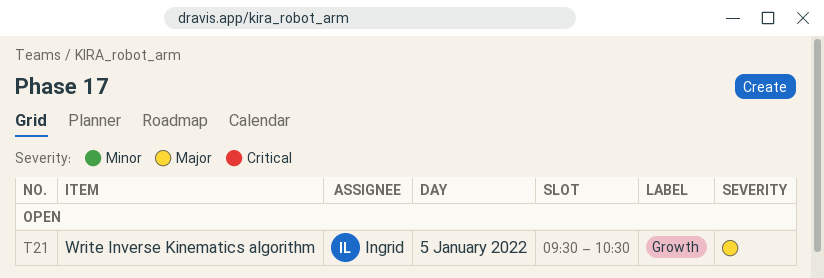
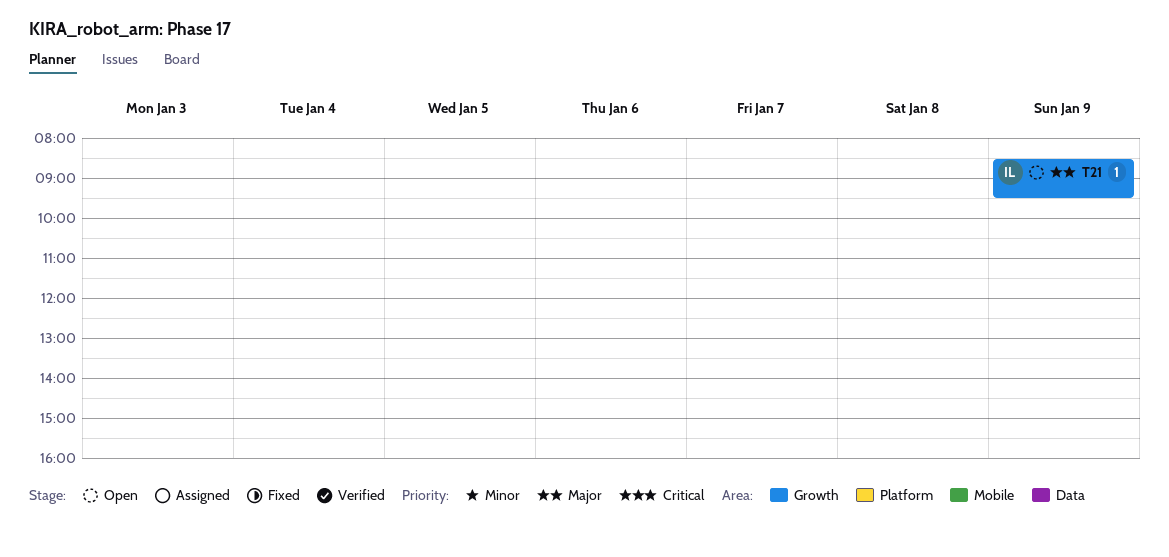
T21, day: Jan 5 -> Jan 9
T21, begins: 09:30 -> 08:30
T21, ends: 10:30 -> 09:30

